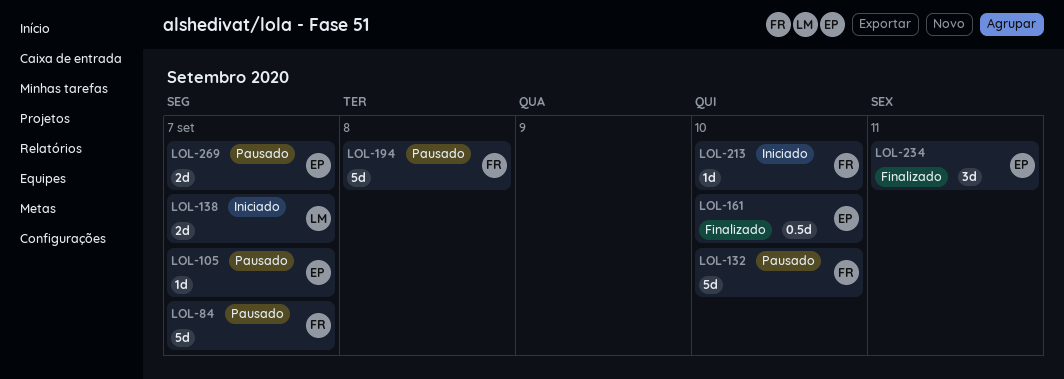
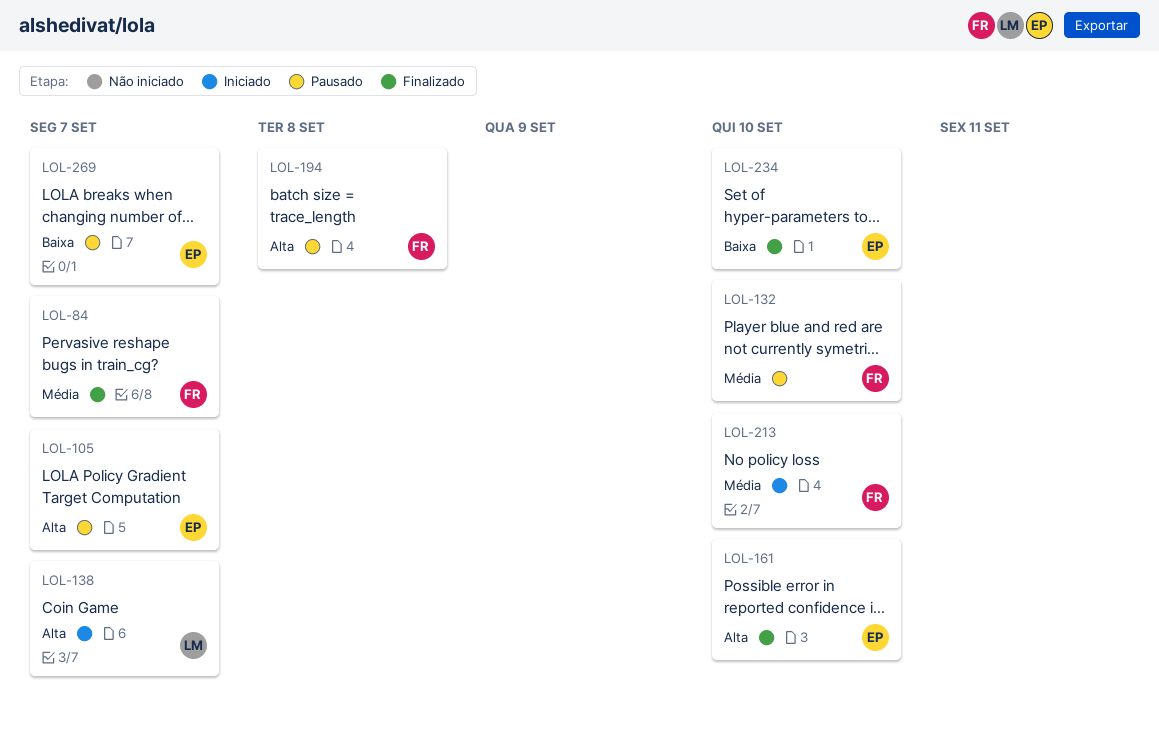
LOL-84, status: Pausado -> Finalizado
LOL-234, due: Sep 11 -> Sep 10

